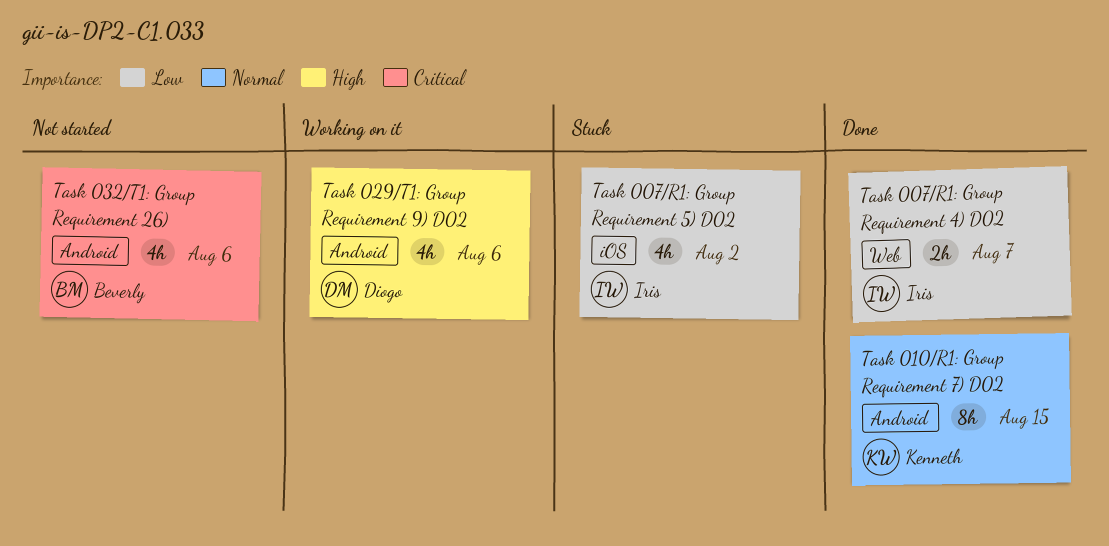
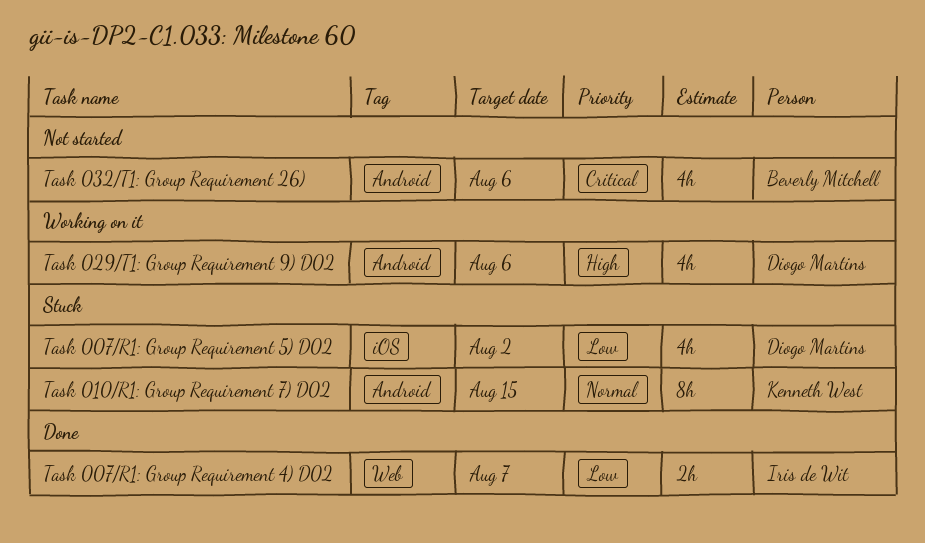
Task 007/R1: Group Requirement 5) D02, owner: Iris de Wit -> Diogo Martins
Task 010/R1: Group Requirement 7) D02, status: Done -> Stuck

